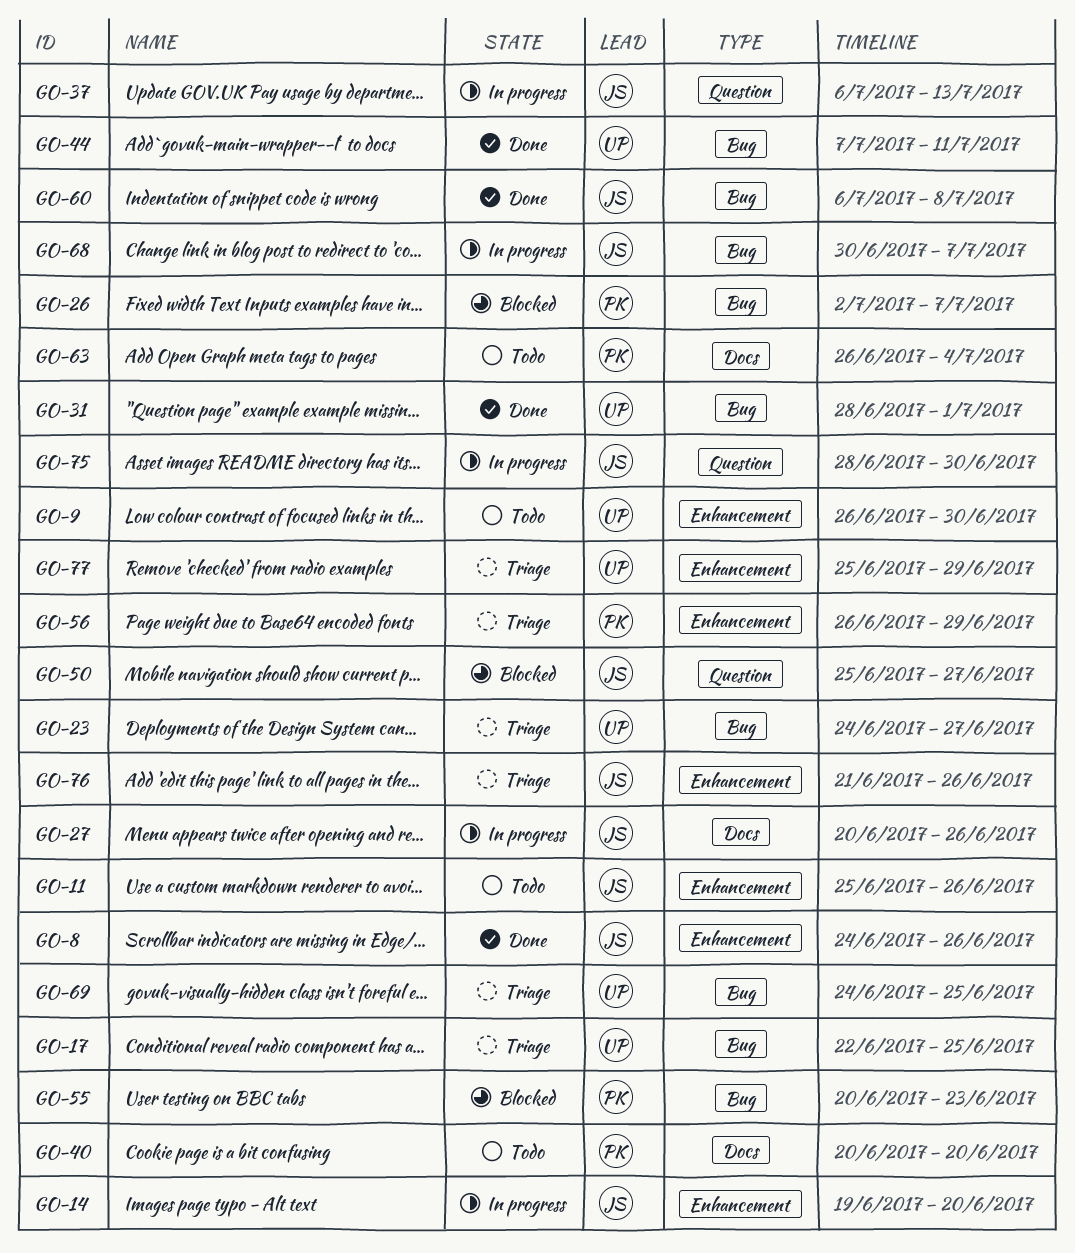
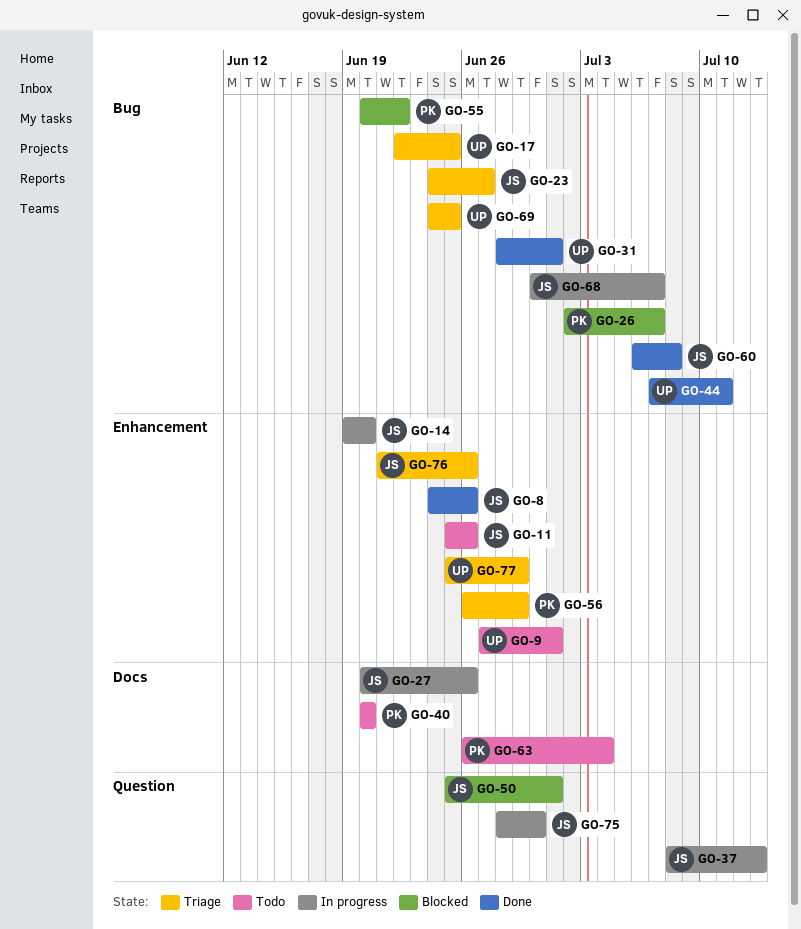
GO-9, start: Jun 26 -> Jun 27
GO-9, due: Jun 30 -> Jul 1
GO-23, owner: UP -> JS
GO-37, start: Jul 6 -> Jul 8
GO-50, due: Jun 27 -> Jul 1
GO-55, due: Jun 23 -> Jun 22

